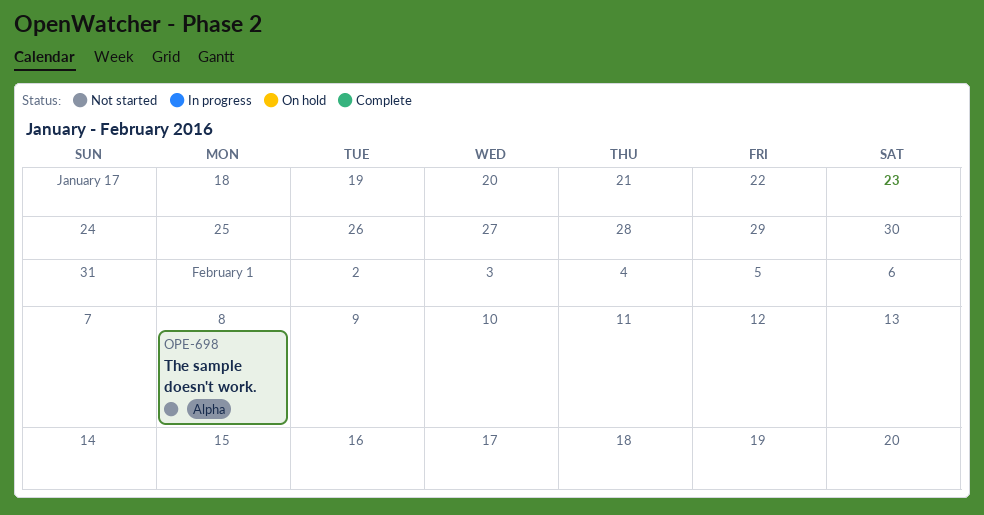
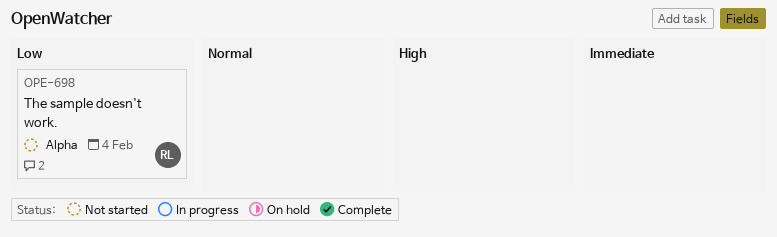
OPE-698, due: Feb 8 -> Feb 4

